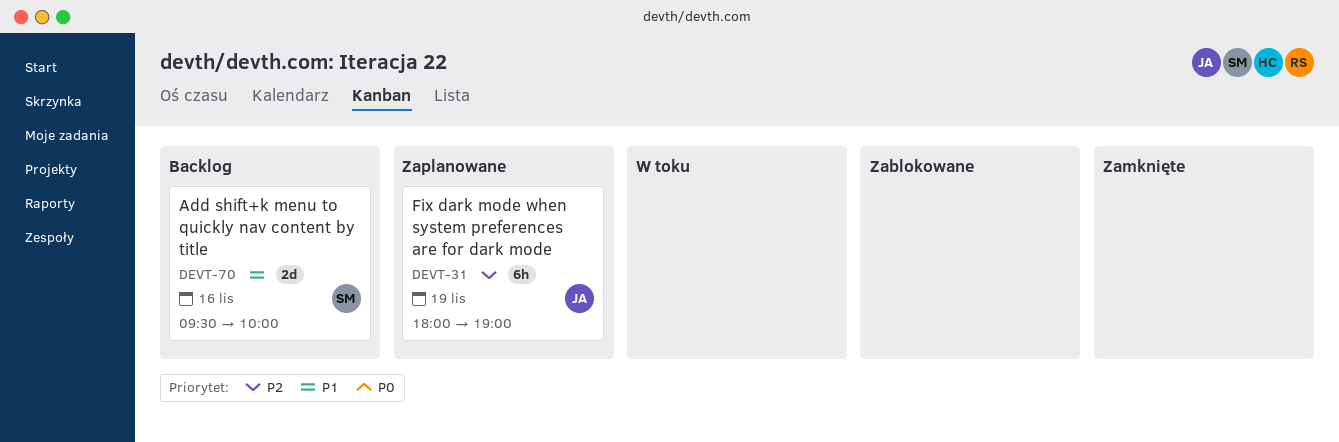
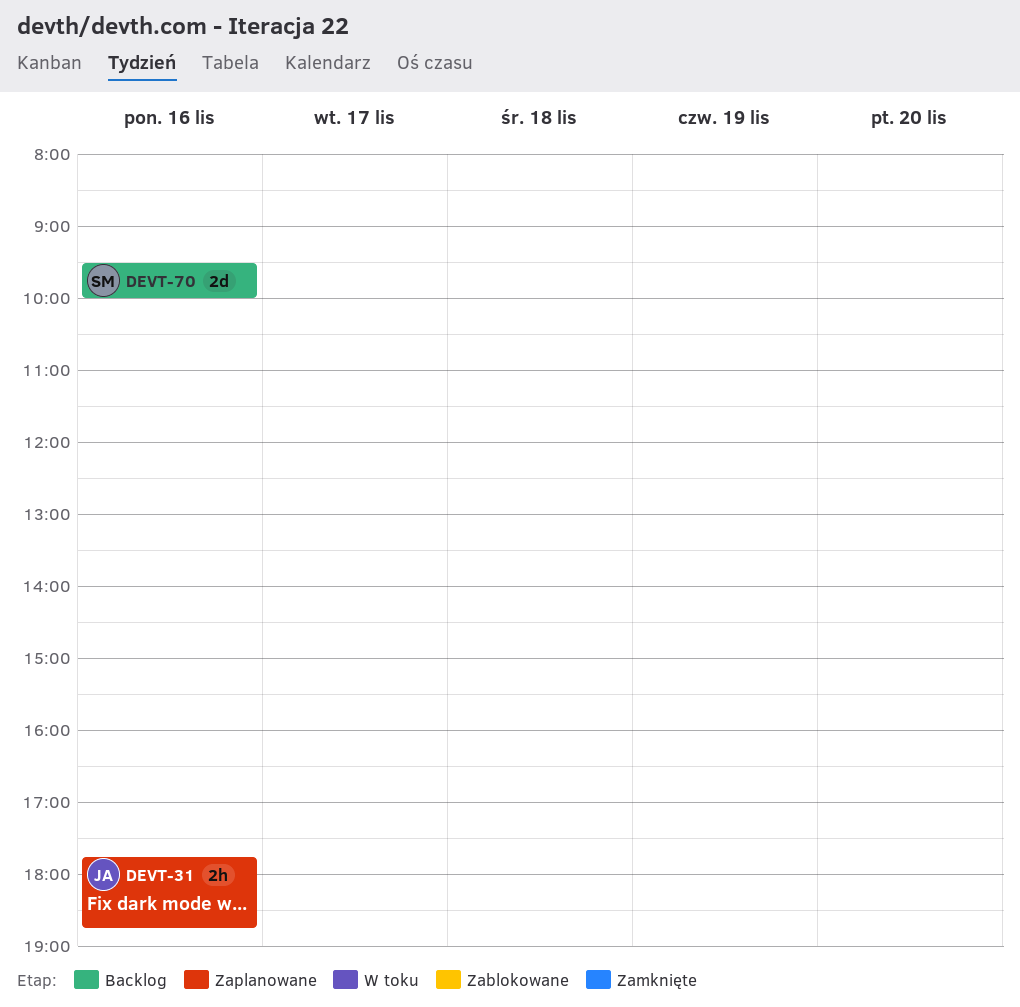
DEVT-31, estimate: 6h -> 2h
DEVT-31, day: Nov 19 -> Nov 16
DEVT-31, begins: 18:00 -> 17:45
DEVT-31, ends: 19:00 -> 18:45

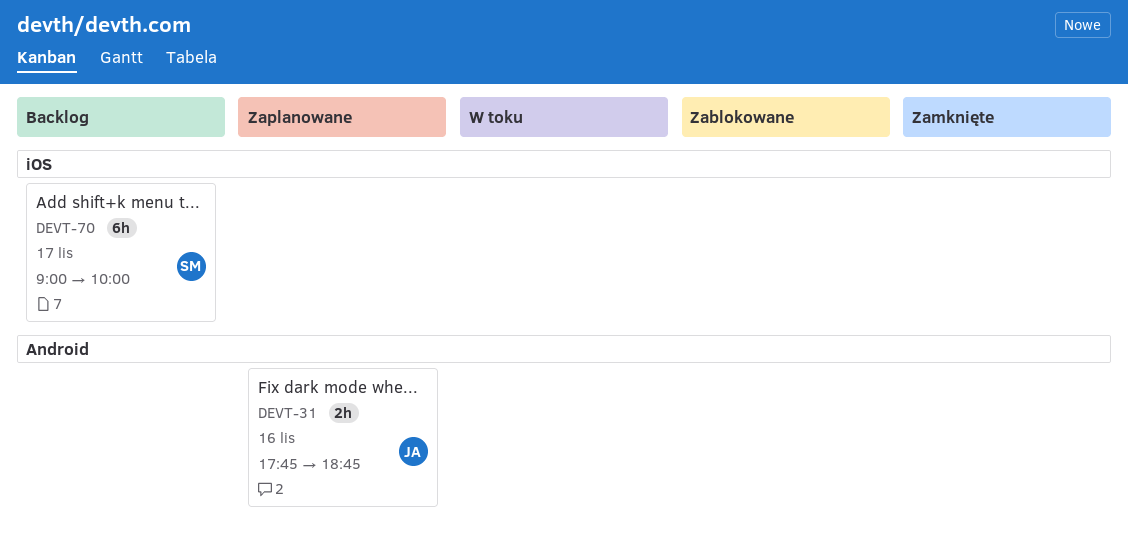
DEVT-70, estimate: 2d -> 6h
DEVT-70, day: Nov 16 -> Nov 17
DEVT-70, begins: 09:30 -> 09:00

